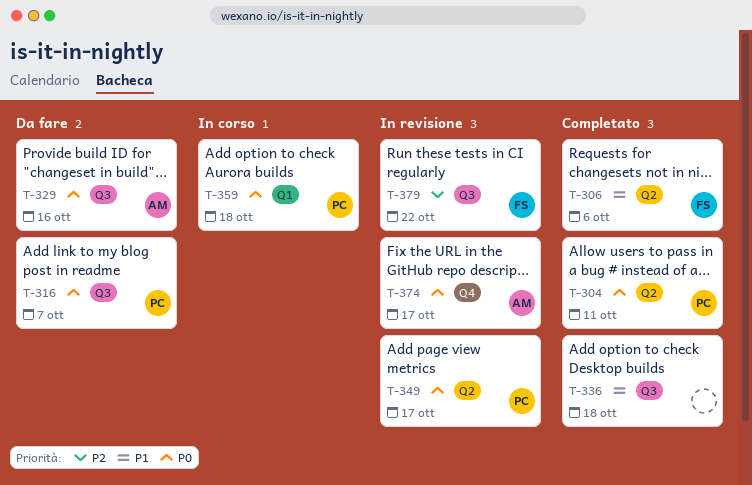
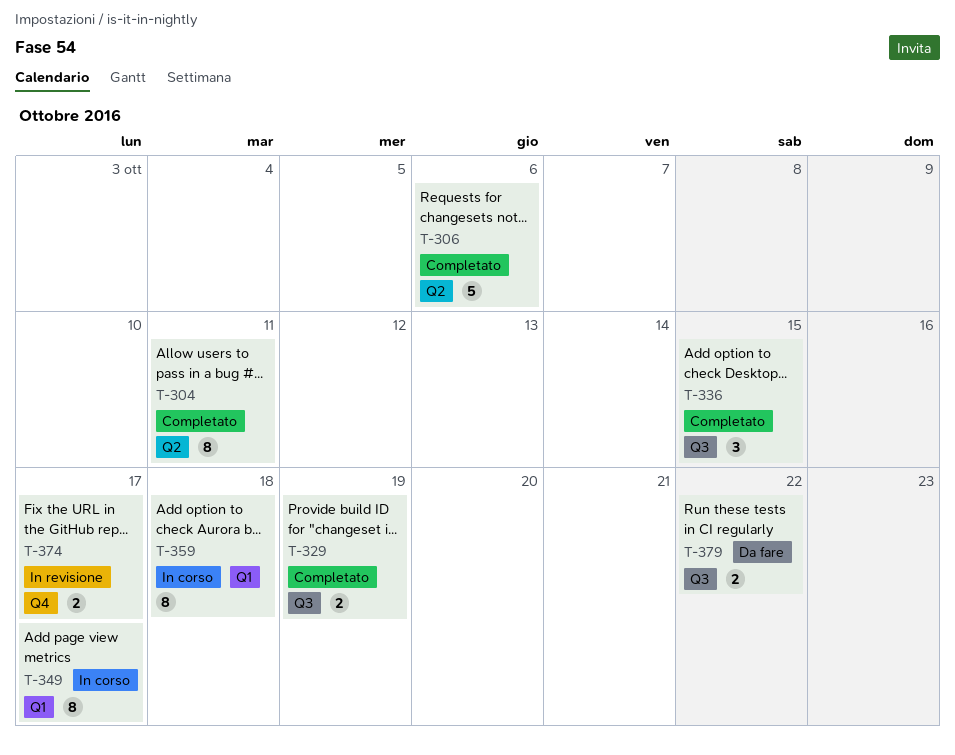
T-316: present -> none
T-329, status: Da fare -> Completato
T-329, due: Oct 16 -> Oct 19
T-336, due: Oct 18 -> Oct 15
T-349, status: In revisione -> In corso
T-349, label: Q2 -> Q1
T-379, status: In revisione -> Da fare

